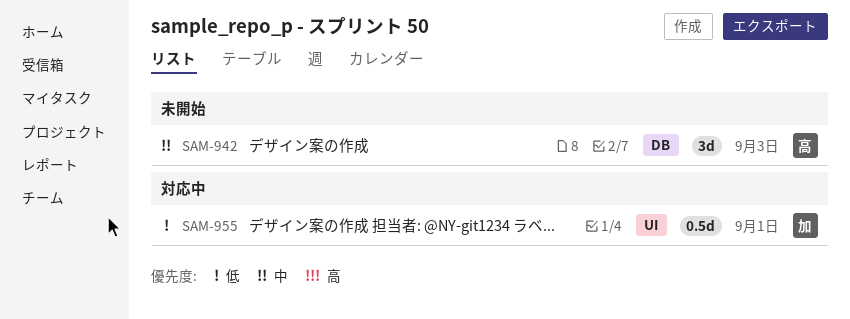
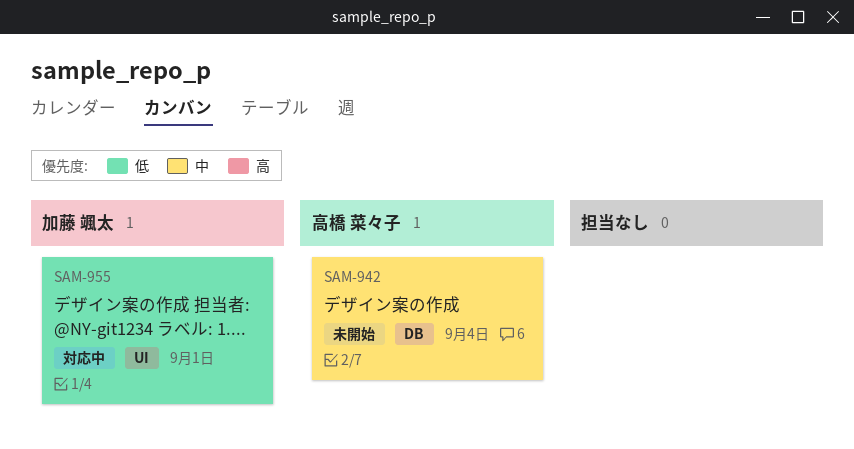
SAM-942, due: Sep 3 -> Sep 4

